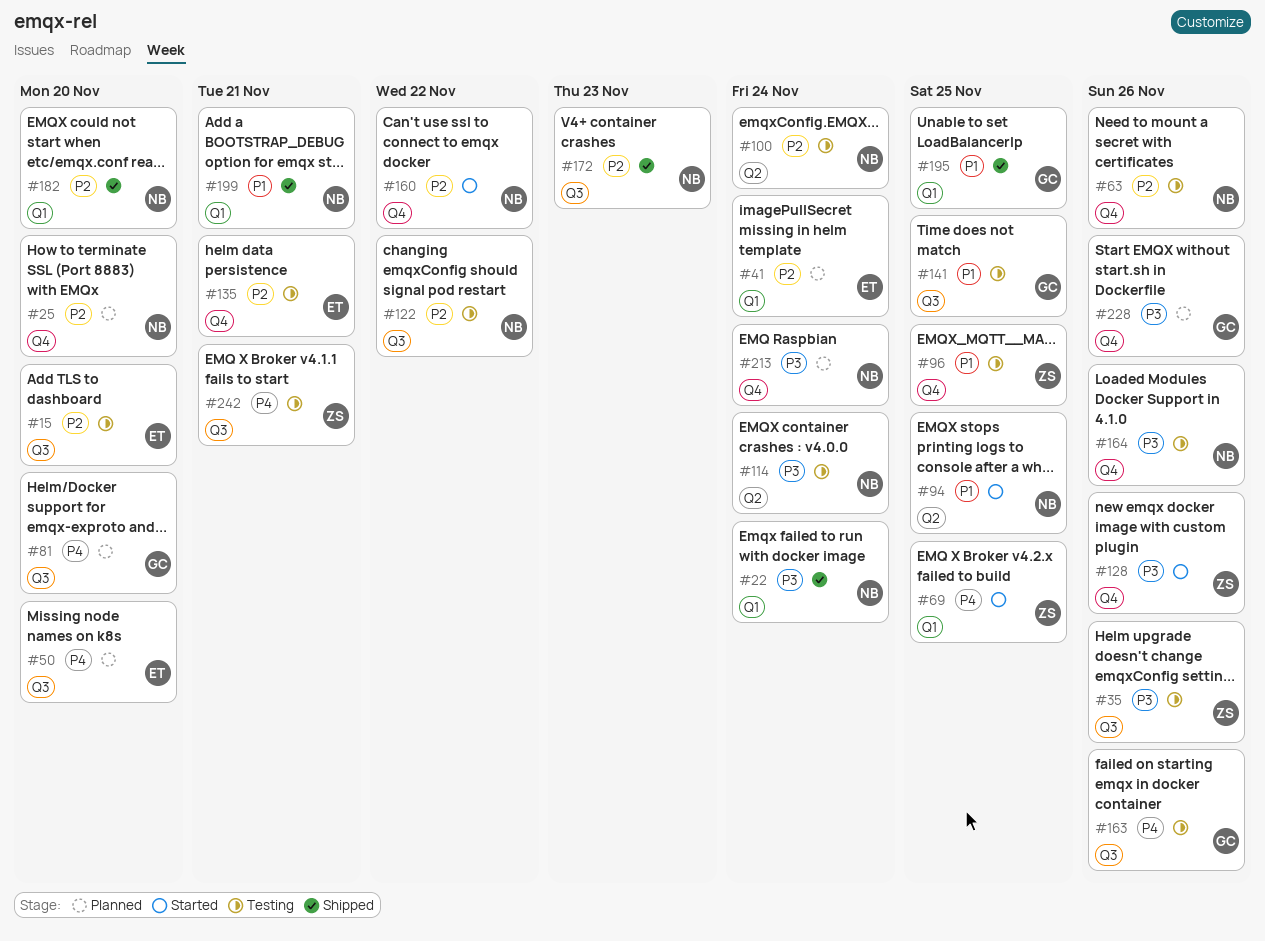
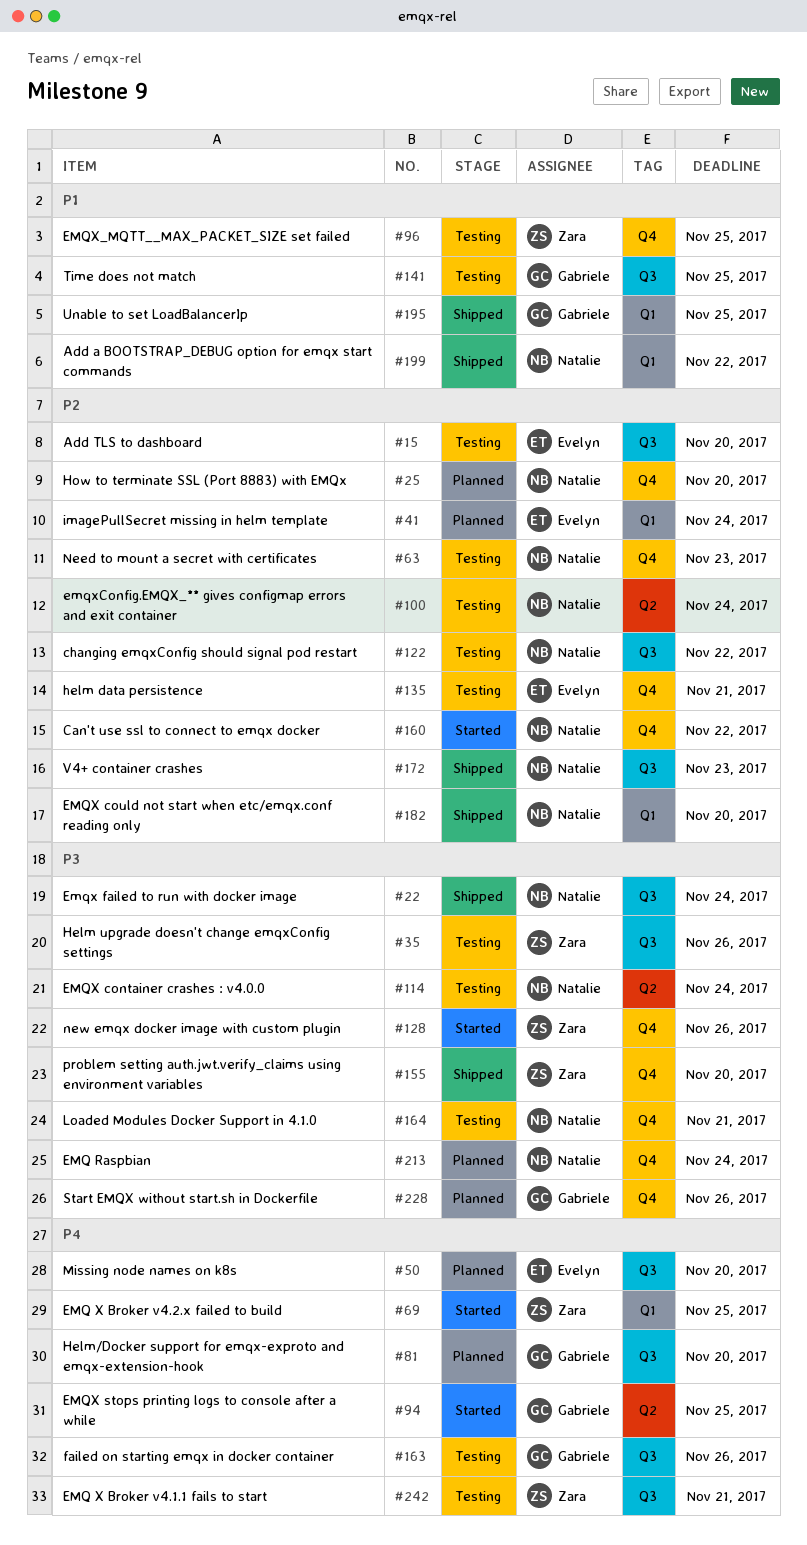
#22, label: Q1 -> Q3
#63, due: Nov 26 -> Nov 23
#94, owner: Natalie -> Gabriele
#94, priority: P1 -> P4
#155: none -> present
#164, due: Nov 26 -> Nov 21
#199, due: Nov 21 -> Nov 22

